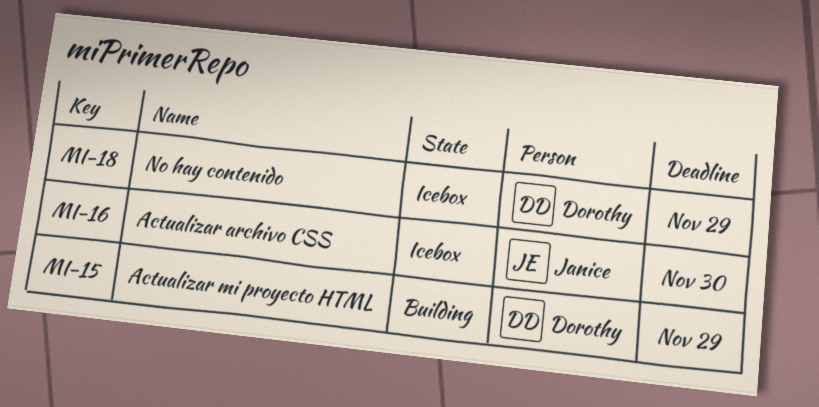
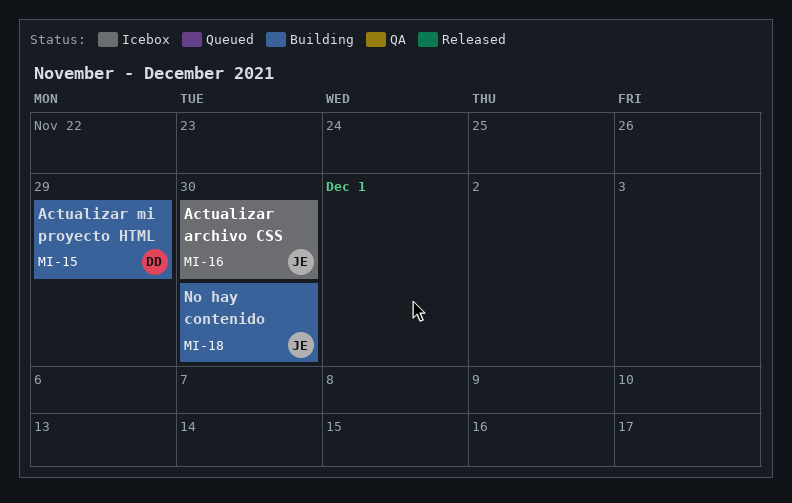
MI-18, status: Icebox -> Building
MI-18, owner: Dorothy -> Janice
MI-18, due: Nov 29 -> Nov 30

